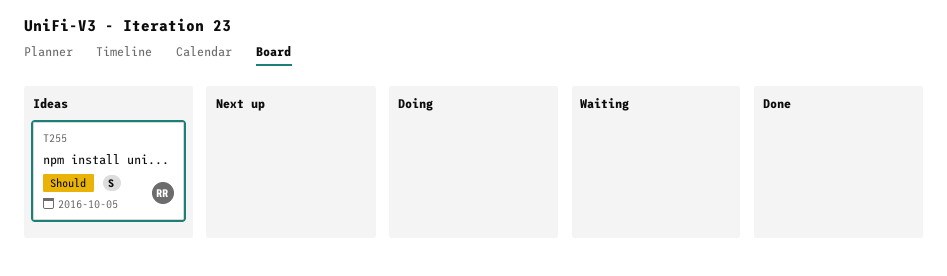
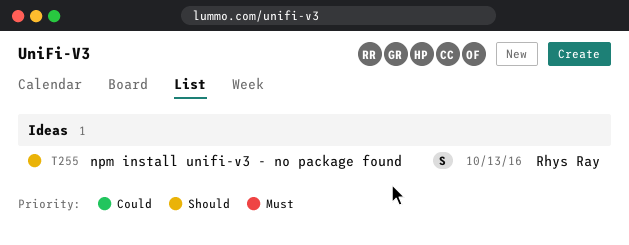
T255, due: Oct 5 -> Oct 13

